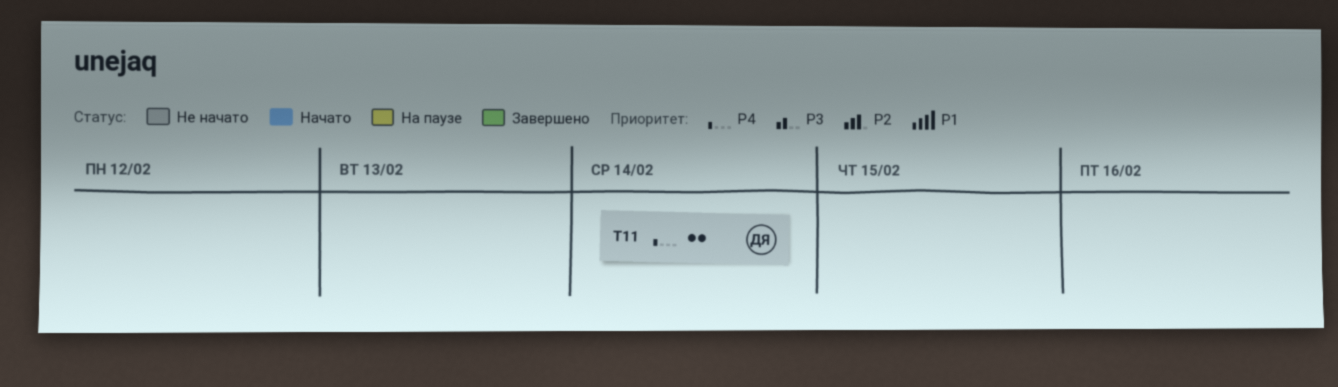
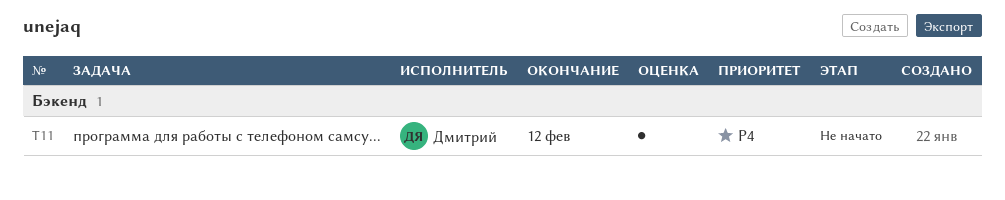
T11, estimate: 2 -> 1
T11, due: Feb 14 -> Feb 12

